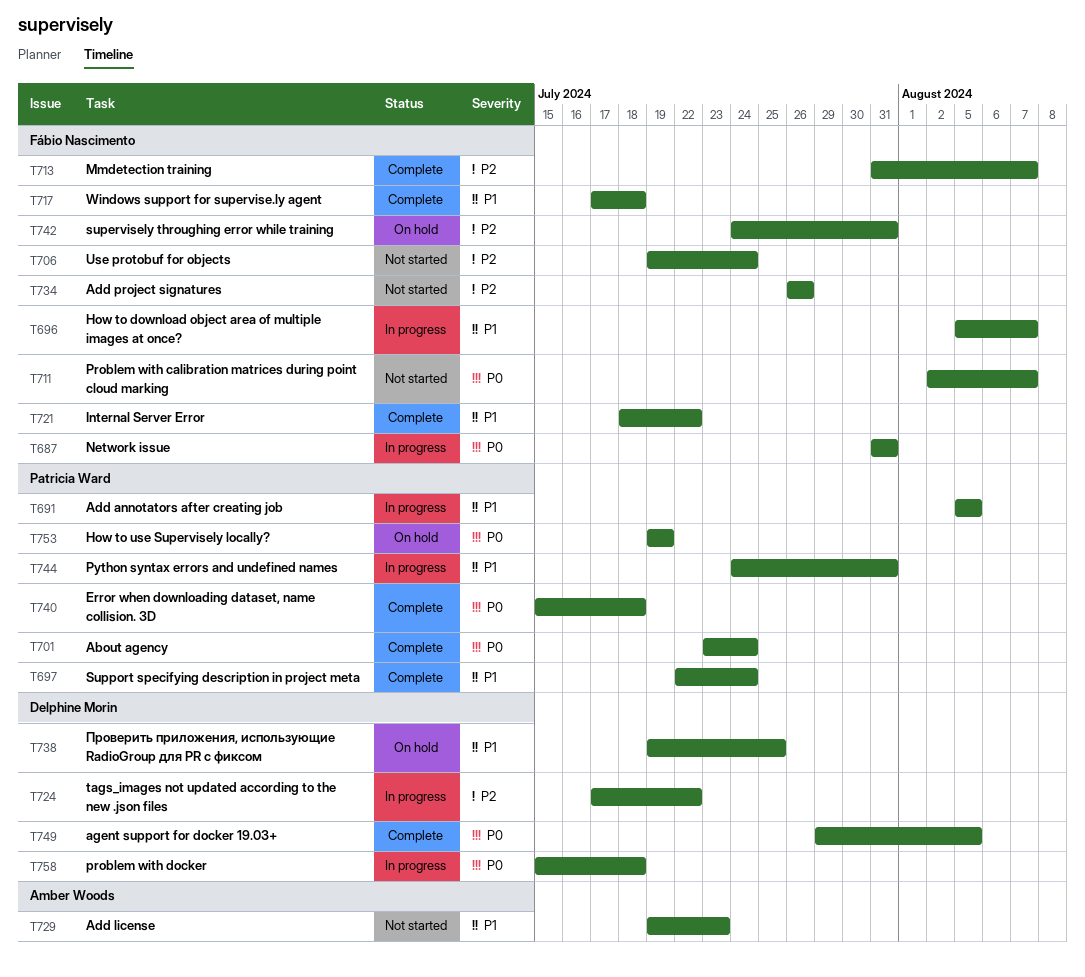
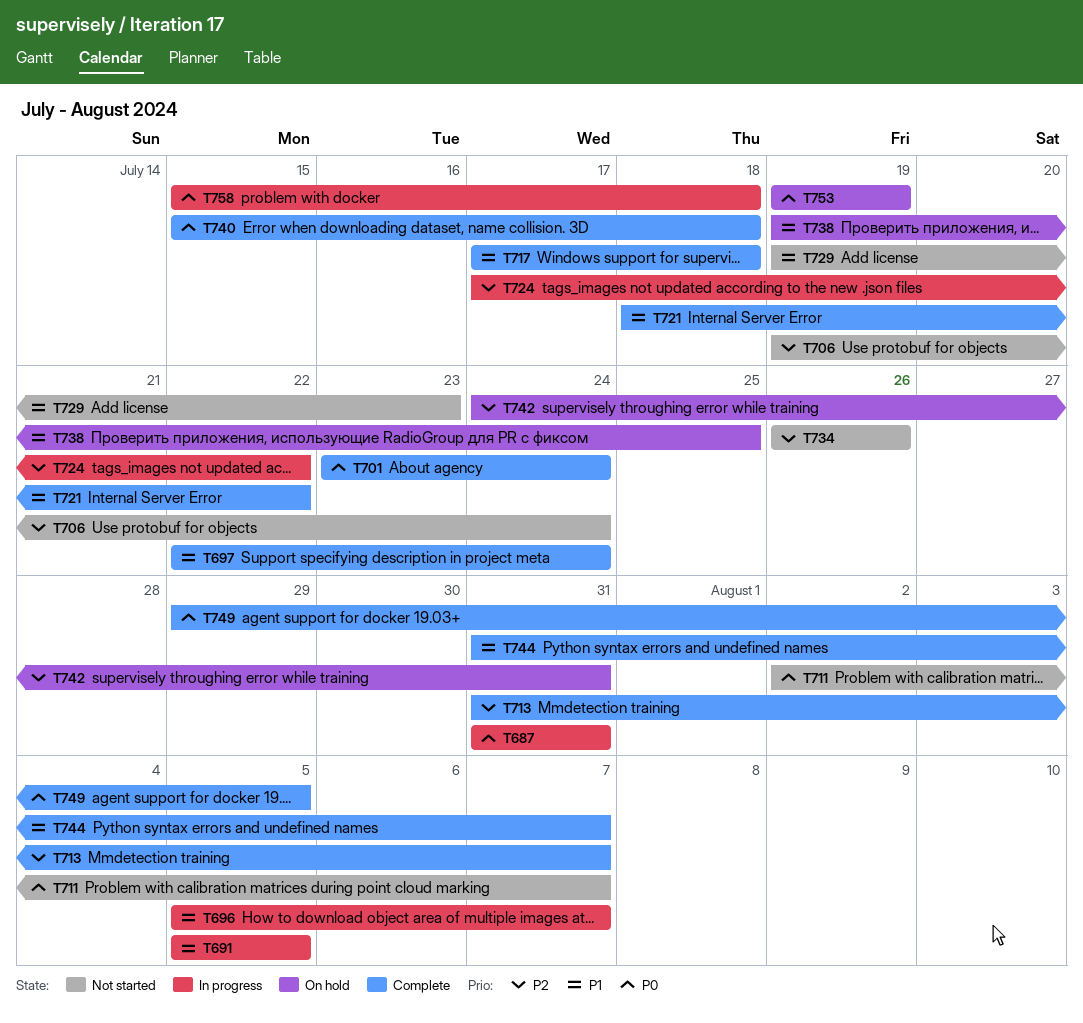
T744, status: In progress -> Complete
T744, start: Jul 24 -> Jul 31
T744, due: Jul 31 -> Aug 7

